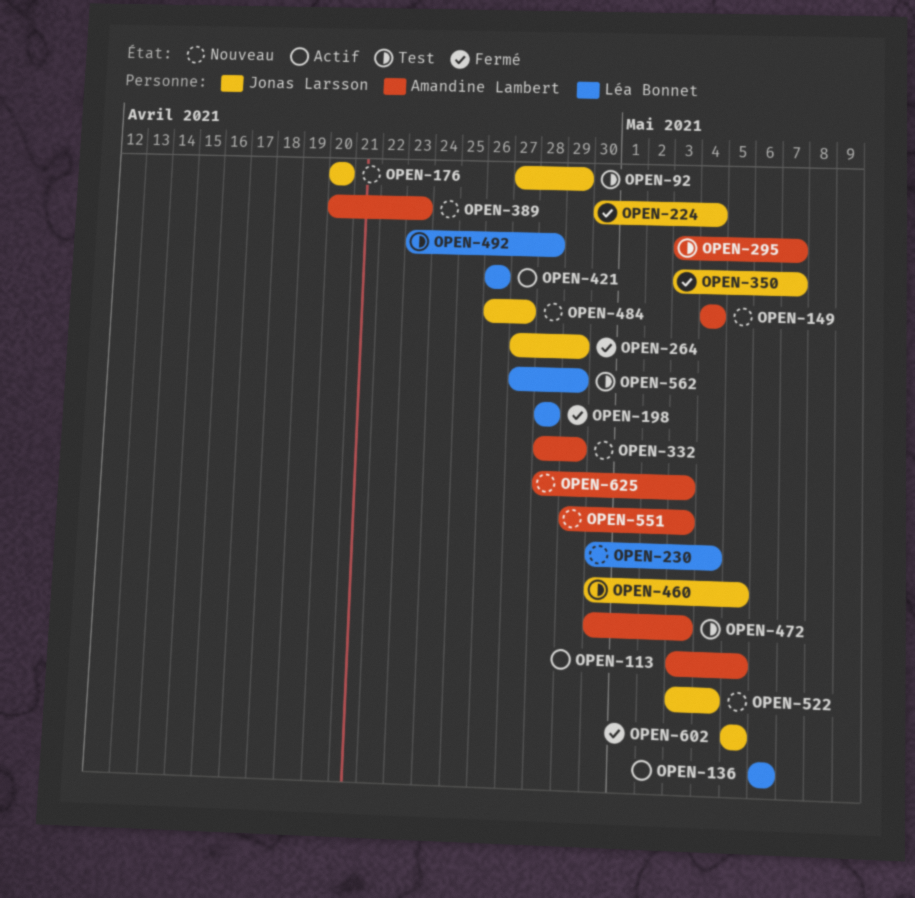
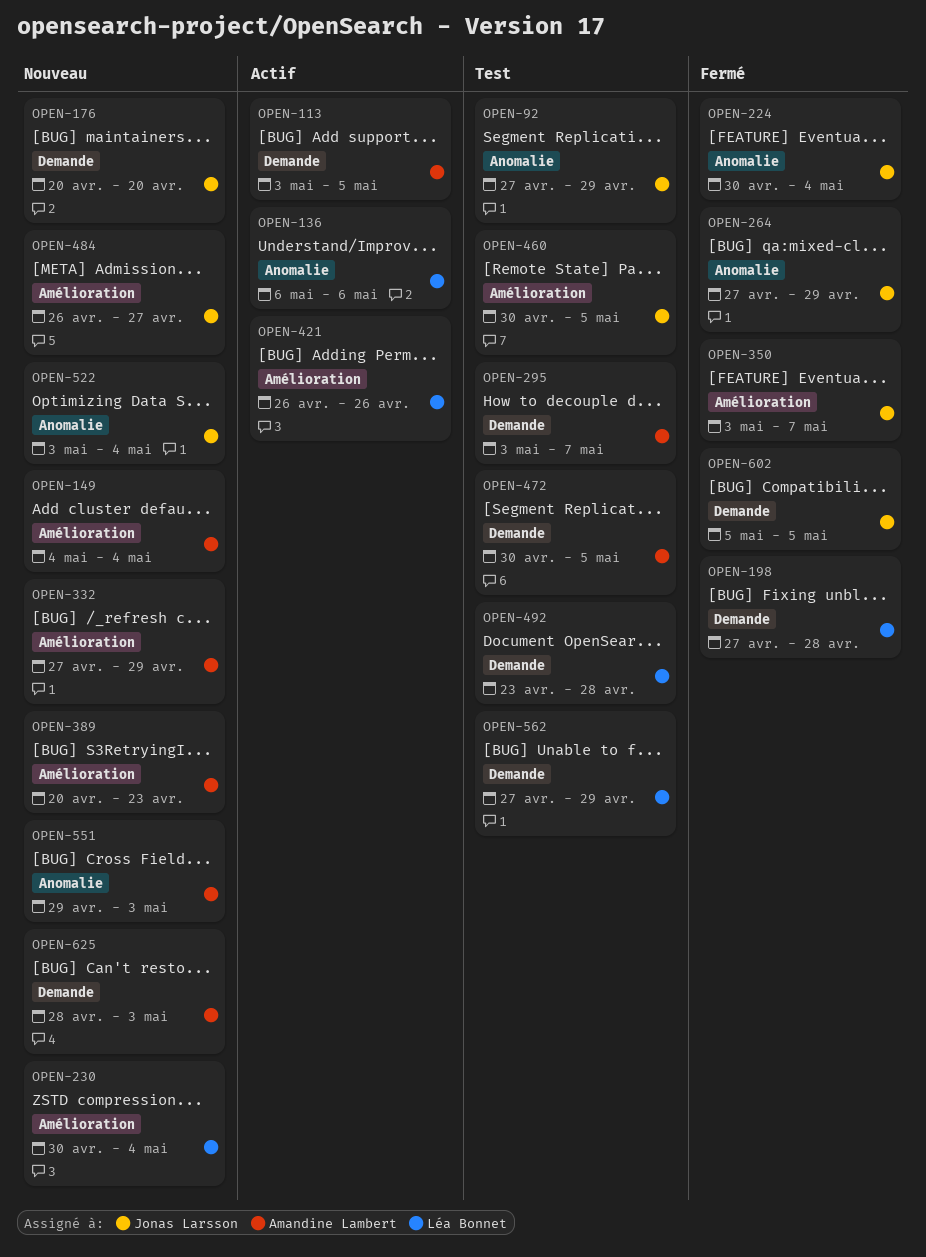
OPEN-198, start: Apr 28 -> Apr 27
OPEN-332, start: Apr 28 -> Apr 27
OPEN-472, due: May 3 -> May 5

